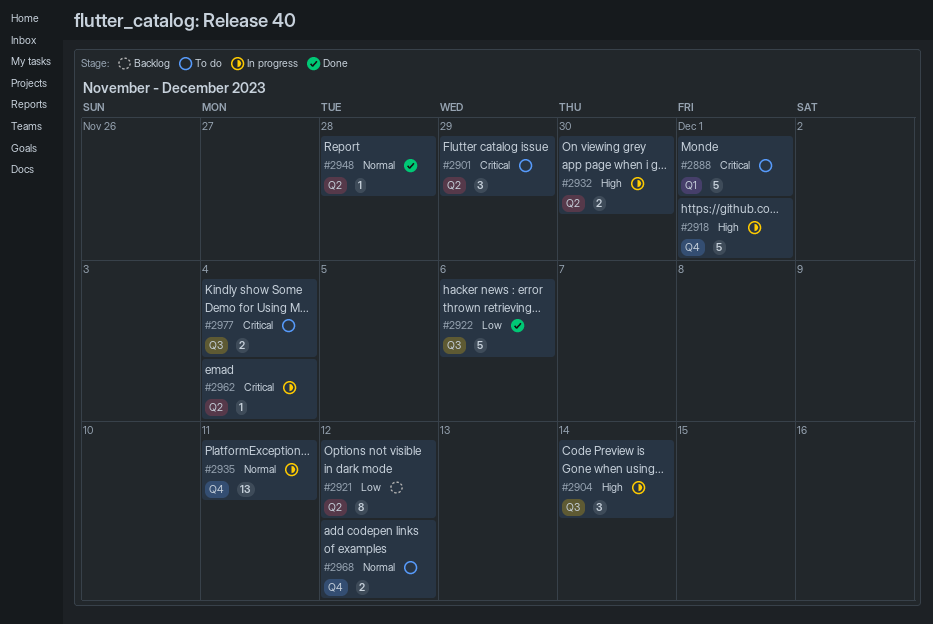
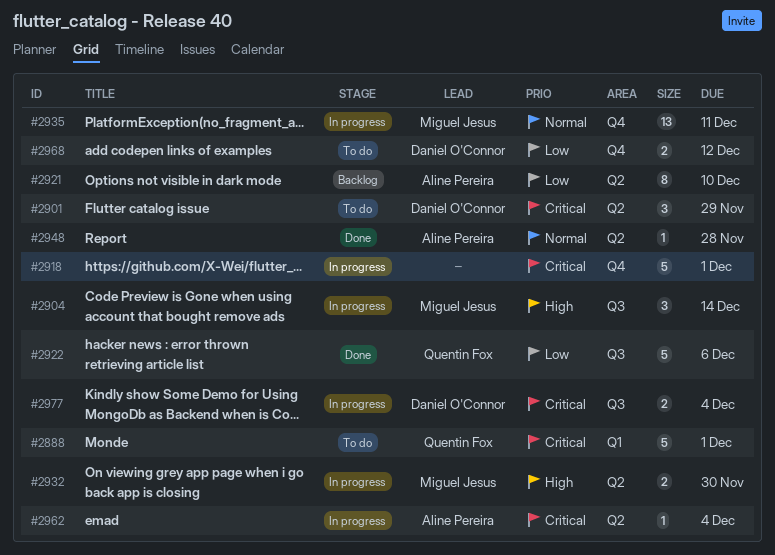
#2918, priority: High -> Critical
#2921, due: Dec 12 -> Dec 10
#2968, priority: Normal -> Low
#2977, status: To do -> In progress

